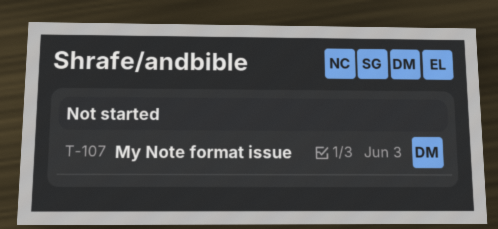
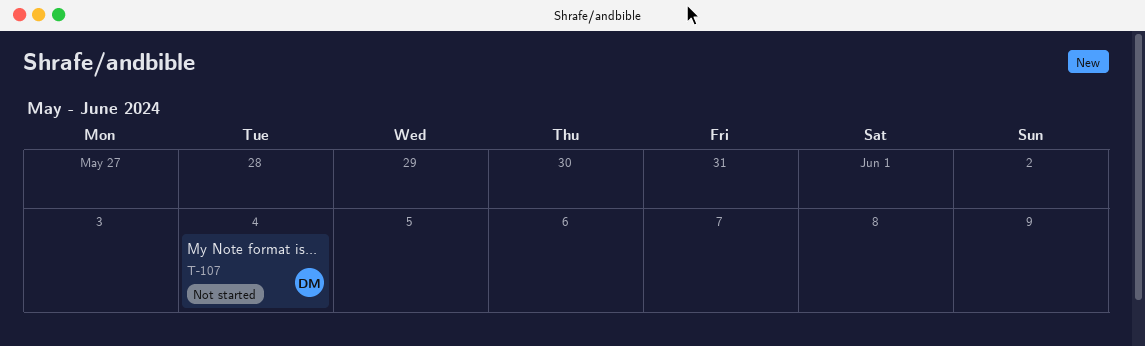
T-107, due: Jun 3 -> Jun 4

